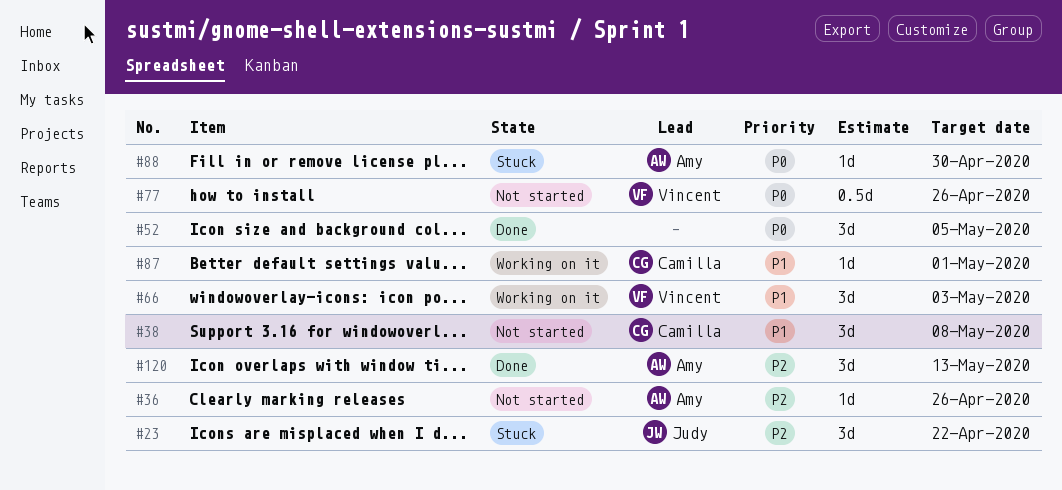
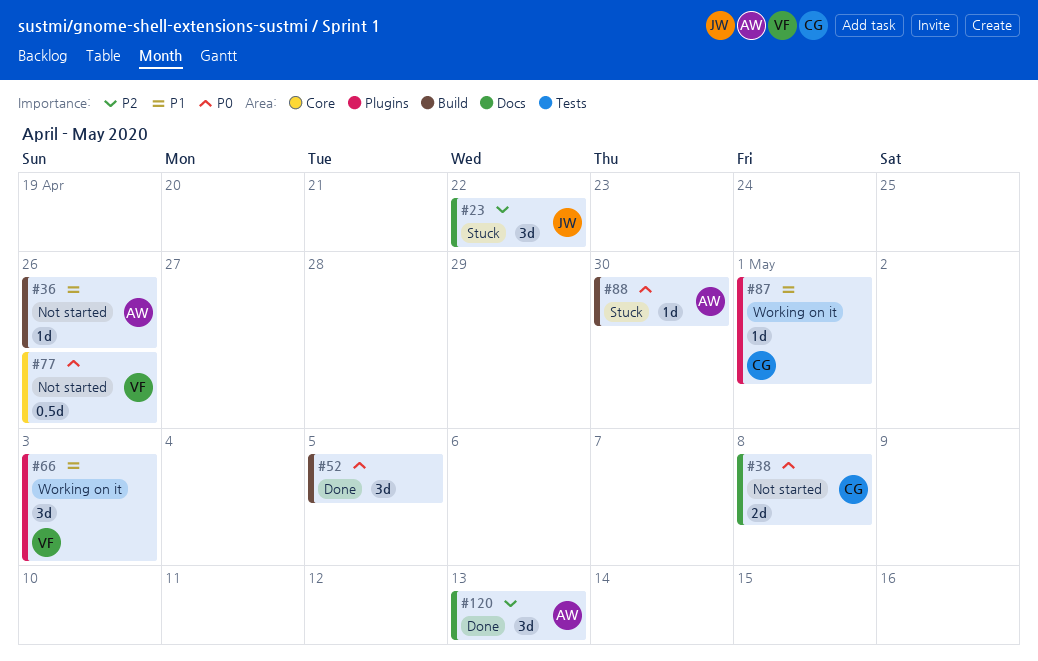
#36, priority: P2 -> P1
#38, priority: P1 -> P0
#38, estimate: 3d -> 2d

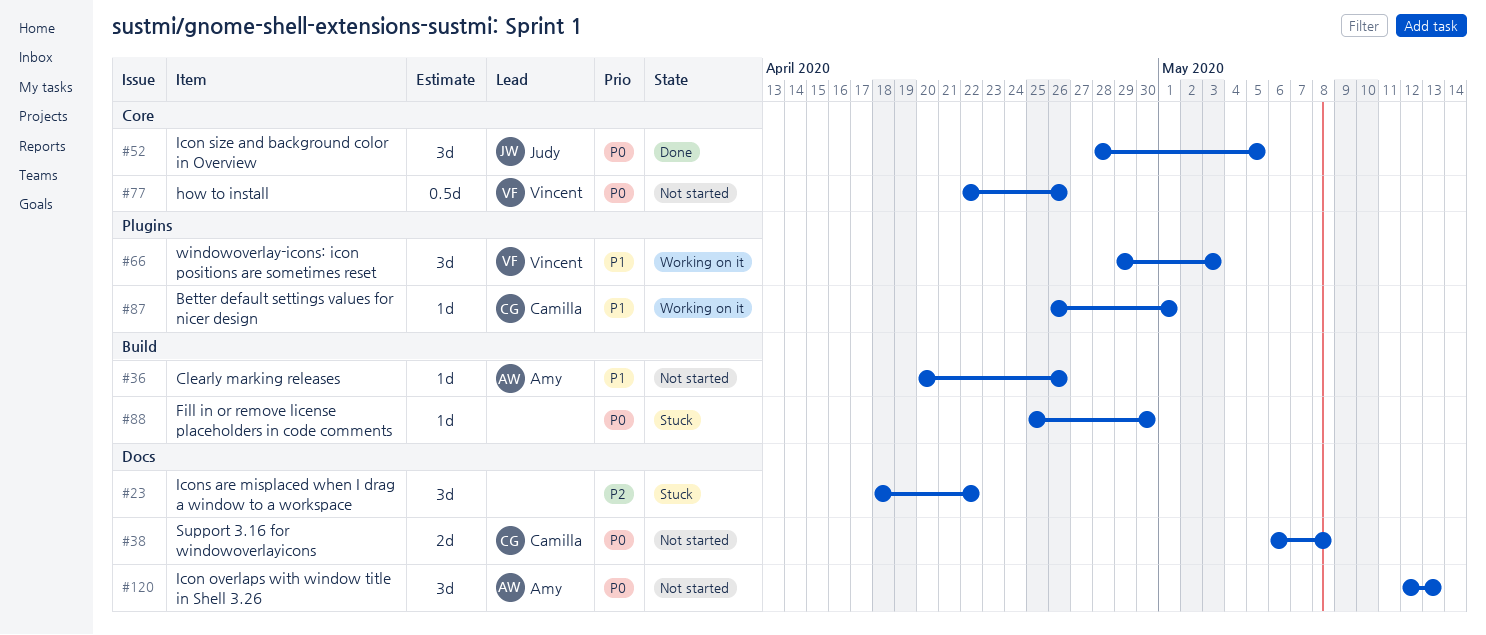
#23, owner: Judy -> none
#52, owner: none -> Judy
#52, label: Build -> Core
#88, owner: Amy -> none
#120, status: Done -> Not started
#120, priority: P2 -> P0

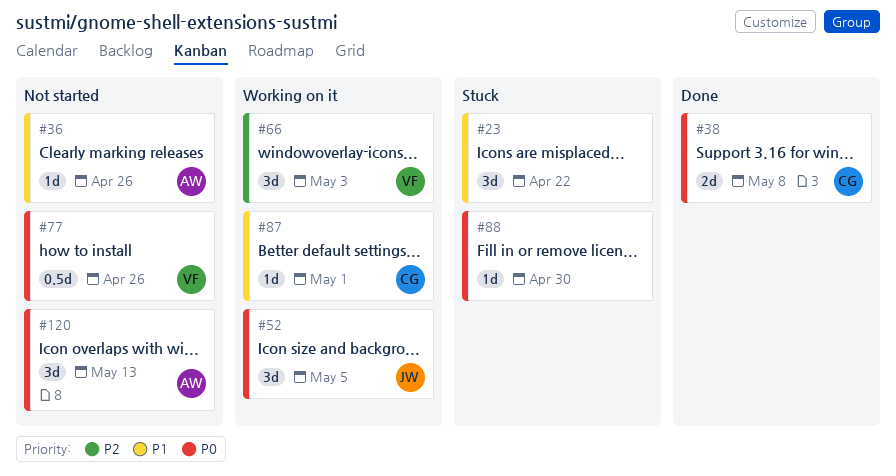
#23, priority: P2 -> P1
#38, status: Not started -> Done
#52, status: Done -> Working on it
#66, priority: P1 -> P2

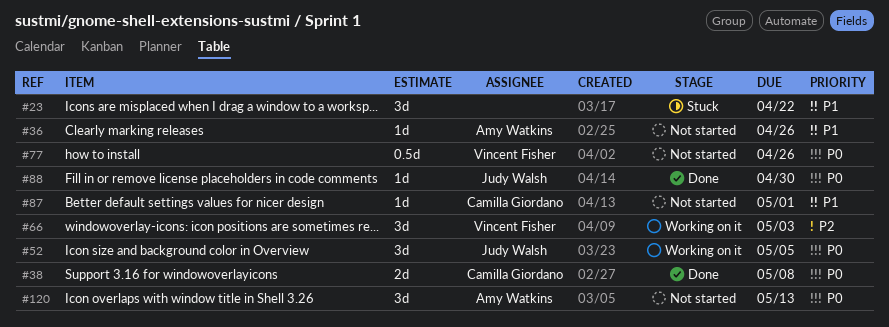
#87, status: Working on it -> Not started
#88, status: Stuck -> Done
#88, owner: none -> Judy Walsh

